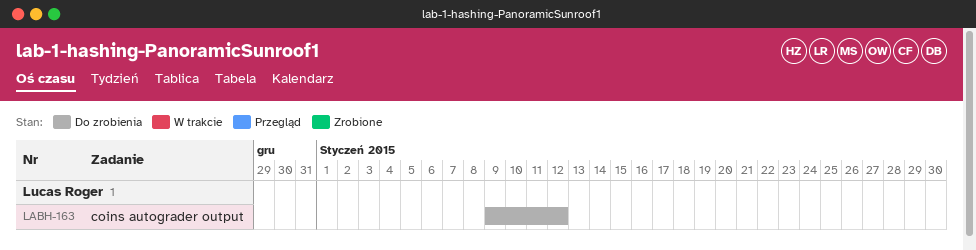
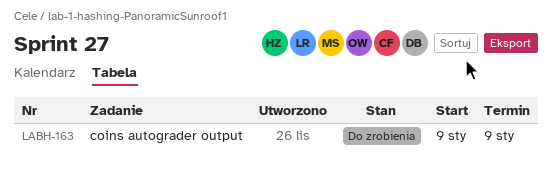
LABH-163, due: Jan 12 -> Jan 9

